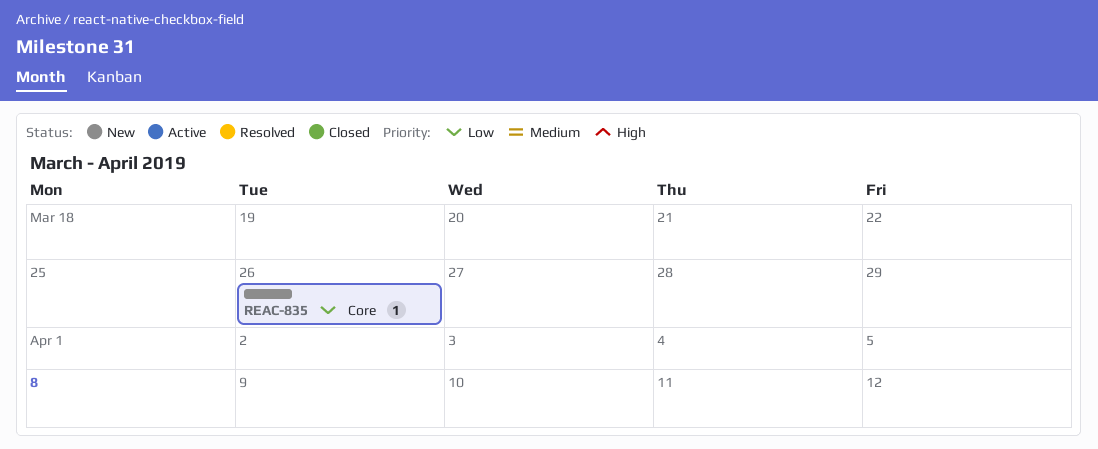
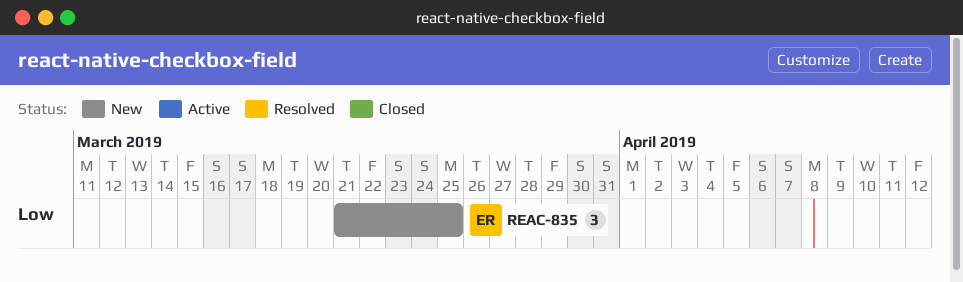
REAC-835, estimate: 1 -> 3
REAC-835, due: Mar 26 -> Mar 25

